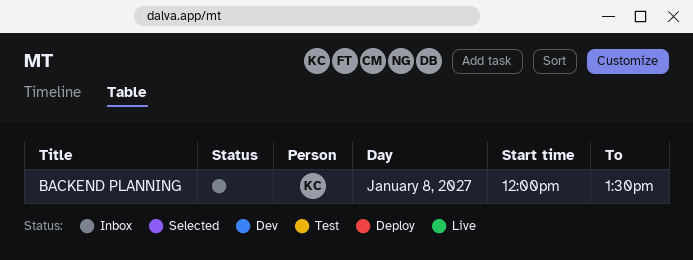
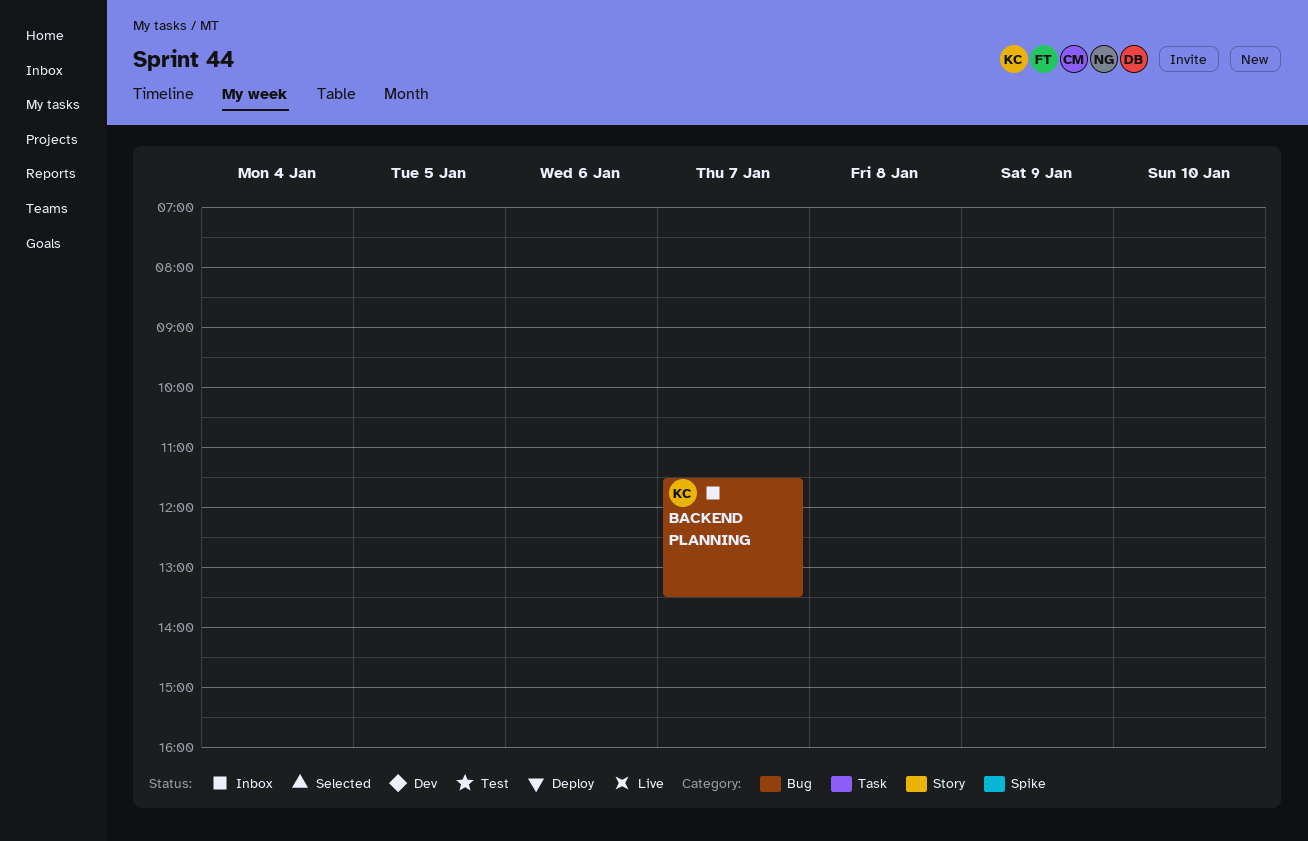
BACKEND PLANNING, day: Jan 8 -> Jan 7
BACKEND PLANNING, begins: 12:00 -> 11:30

